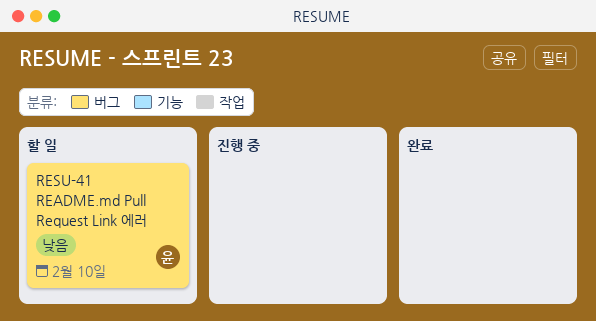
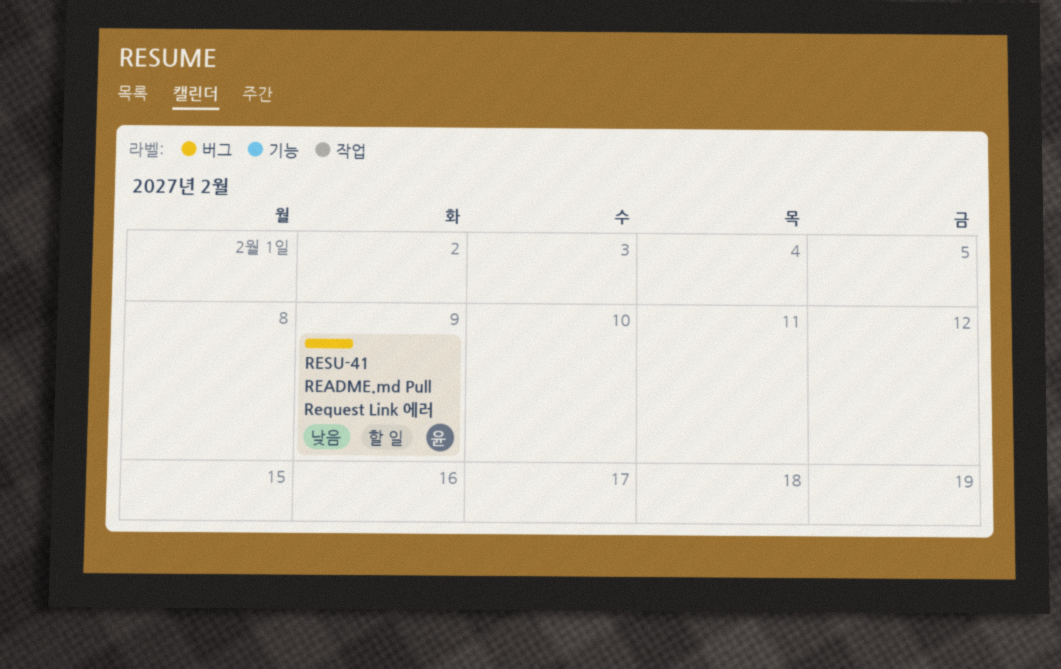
RESU-41, due: Feb 10 -> Feb 9

